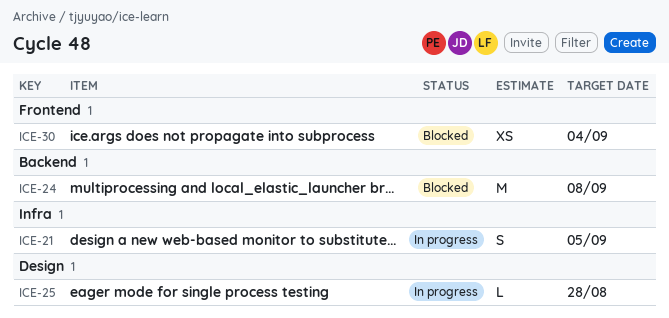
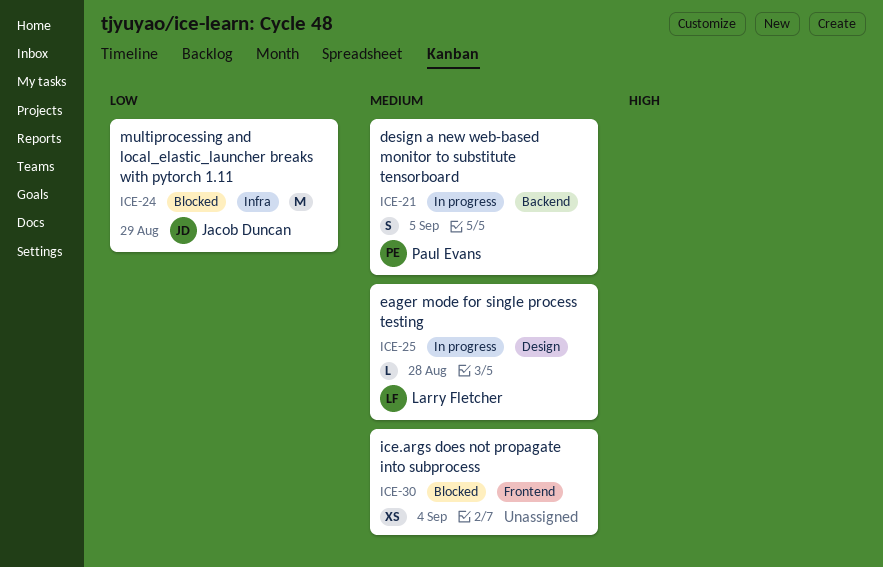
ICE-21, label: Infra -> Backend
ICE-24, label: Backend -> Infra
ICE-24, due: Sep 8 -> Aug 29

